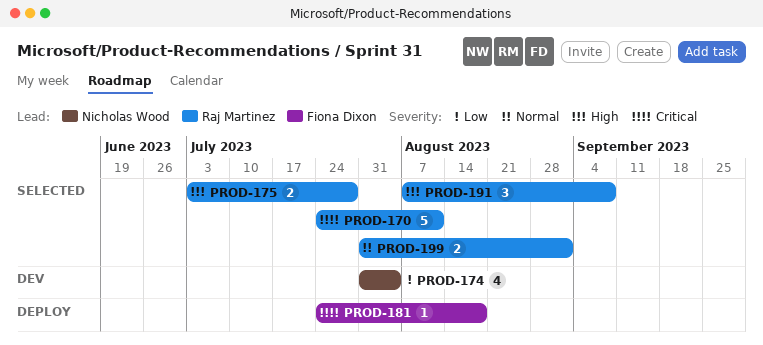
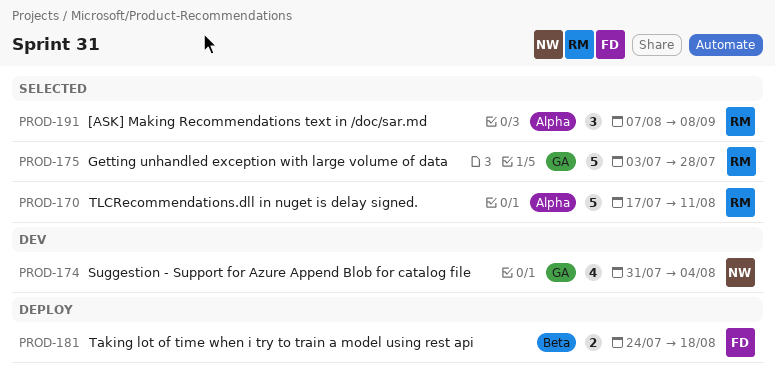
PROD-170, start: Jul 24 -> Jul 17
PROD-175, estimate: 2 -> 5
PROD-181, estimate: 1 -> 2
PROD-199: present -> none

